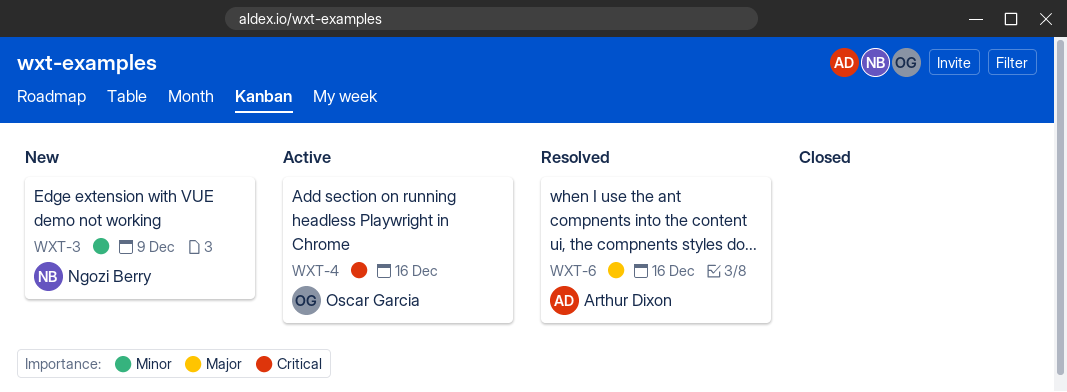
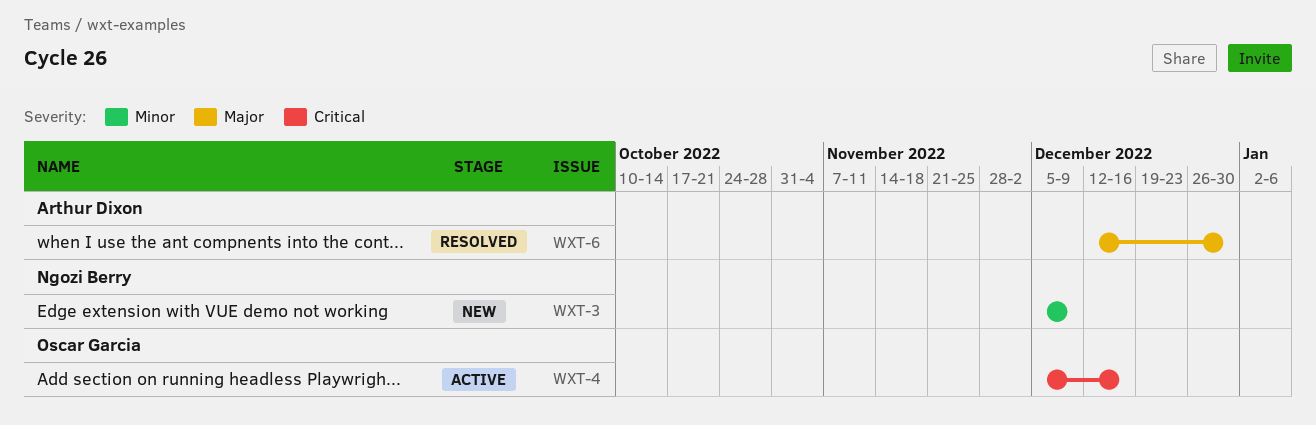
WXT-6, due: Dec 16 -> Dec 30

